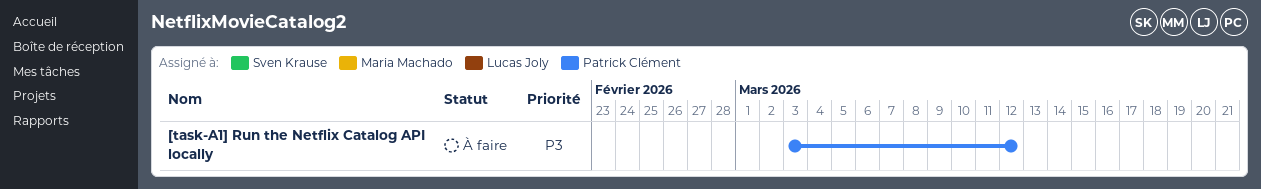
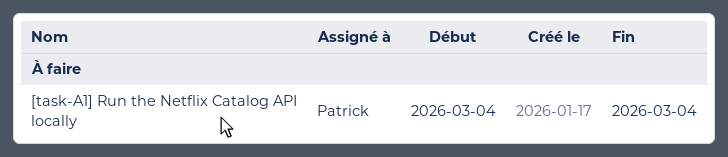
[task-A1] Run the Netflix Catalog API locally, start: Mar 3 -> Mar 4
[task-A1] Run the Netflix Catalog API locally, due: Mar 12 -> Mar 4

